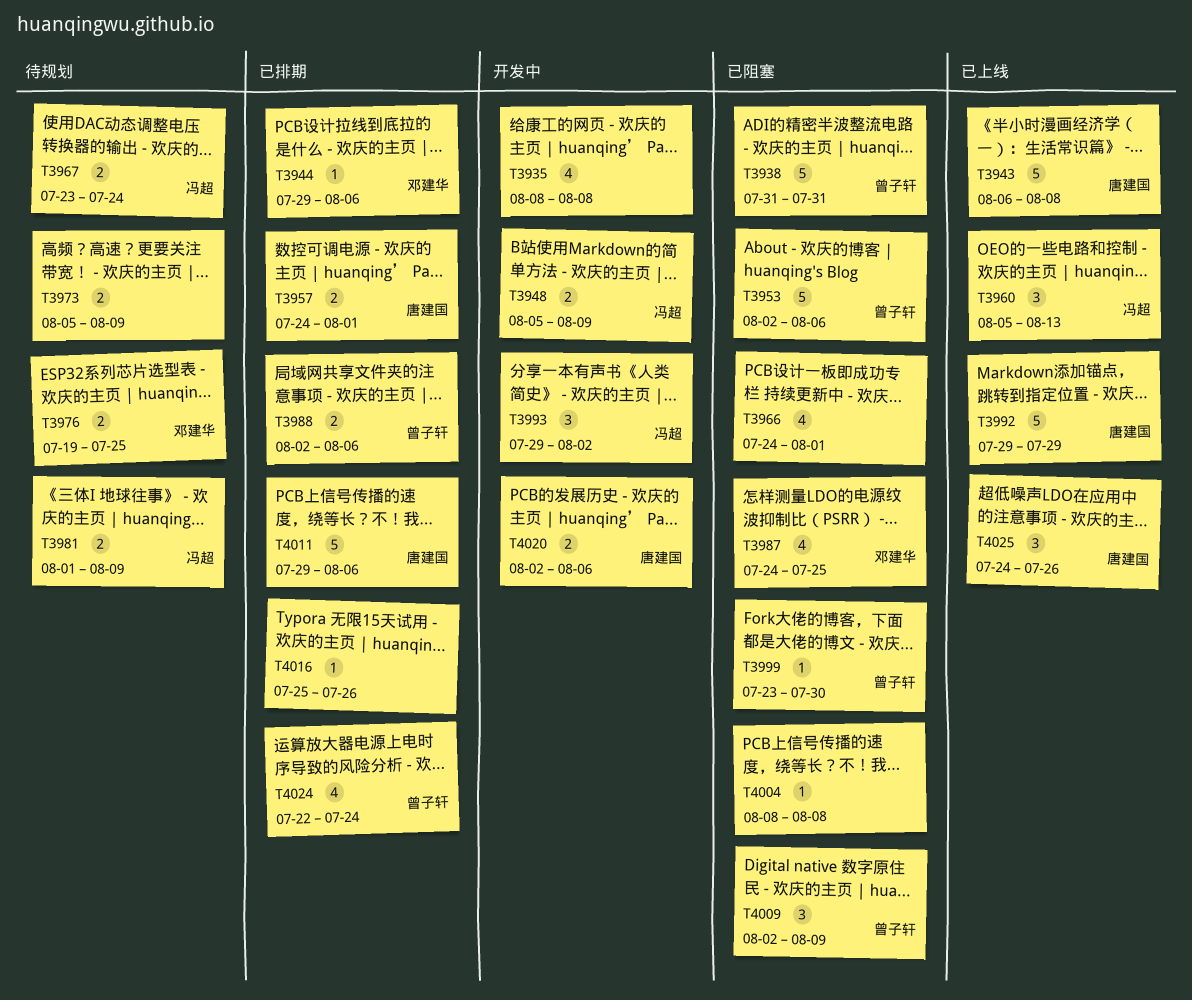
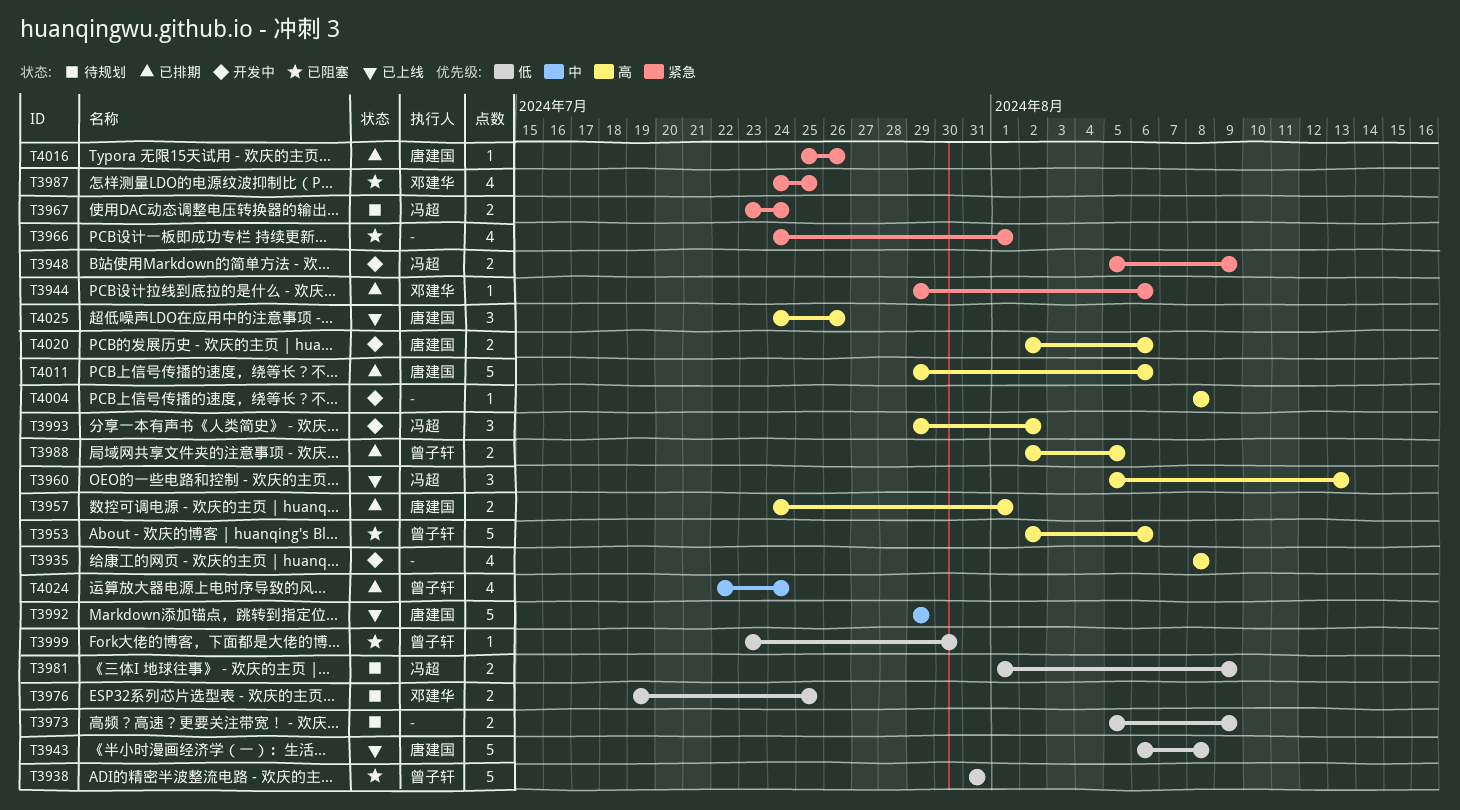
T3988, due: Aug 6 -> Aug 5
T4004, status: 已阻塞 -> 开发中
T4009: present -> none
T4016, owner: none -> 唐建国

